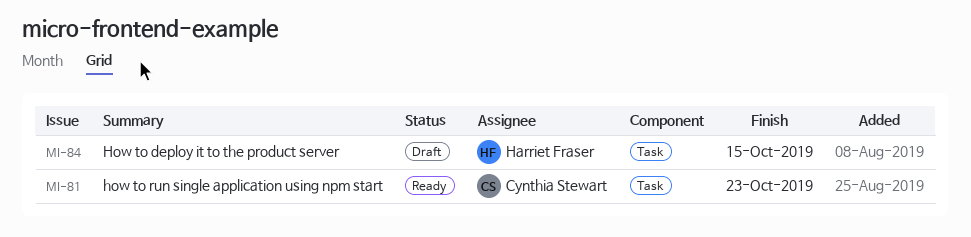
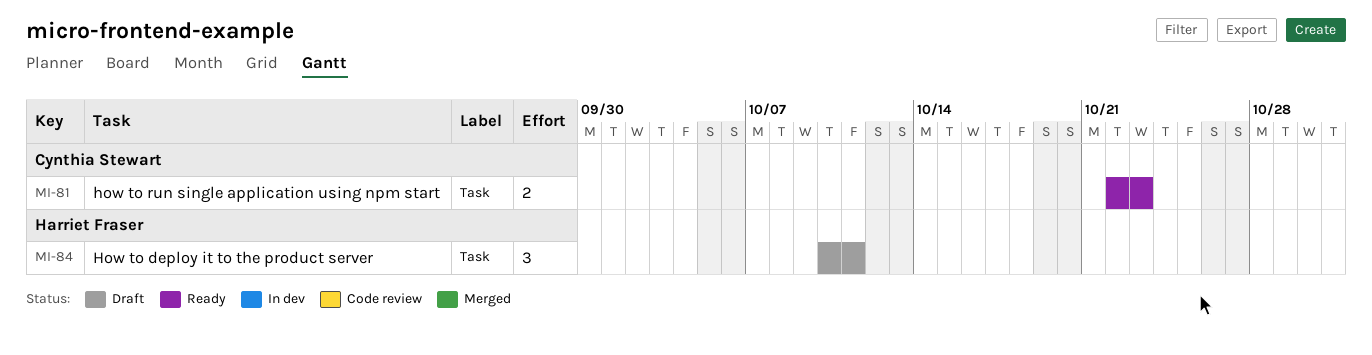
MI-84, due: Oct 15 -> Oct 11

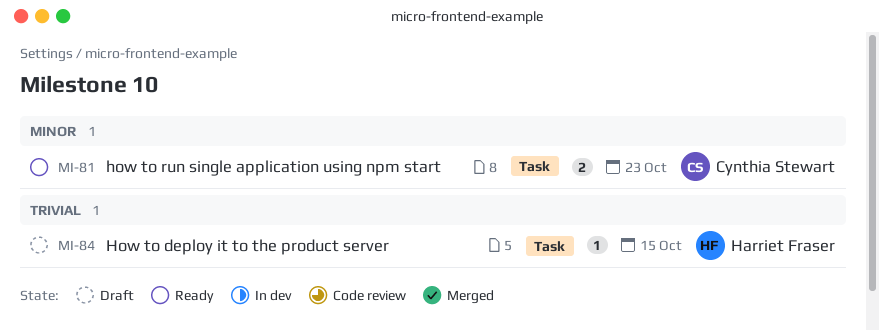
MI-84, estimate: 3 -> 1
MI-84, due: Oct 11 -> Oct 15

